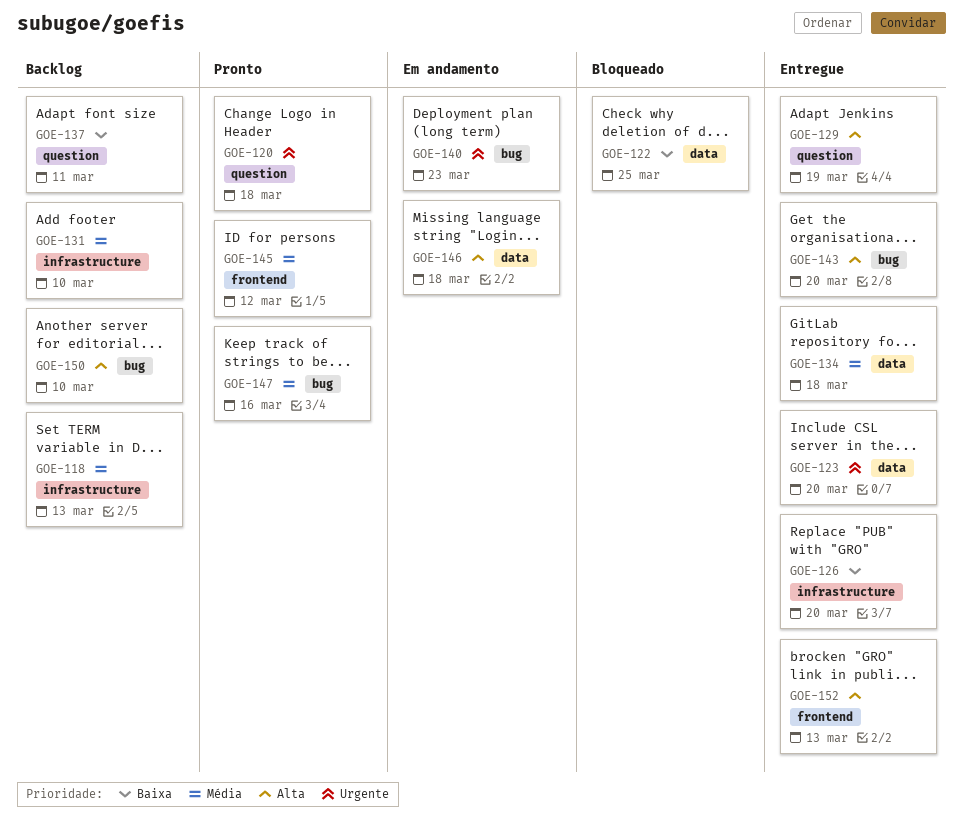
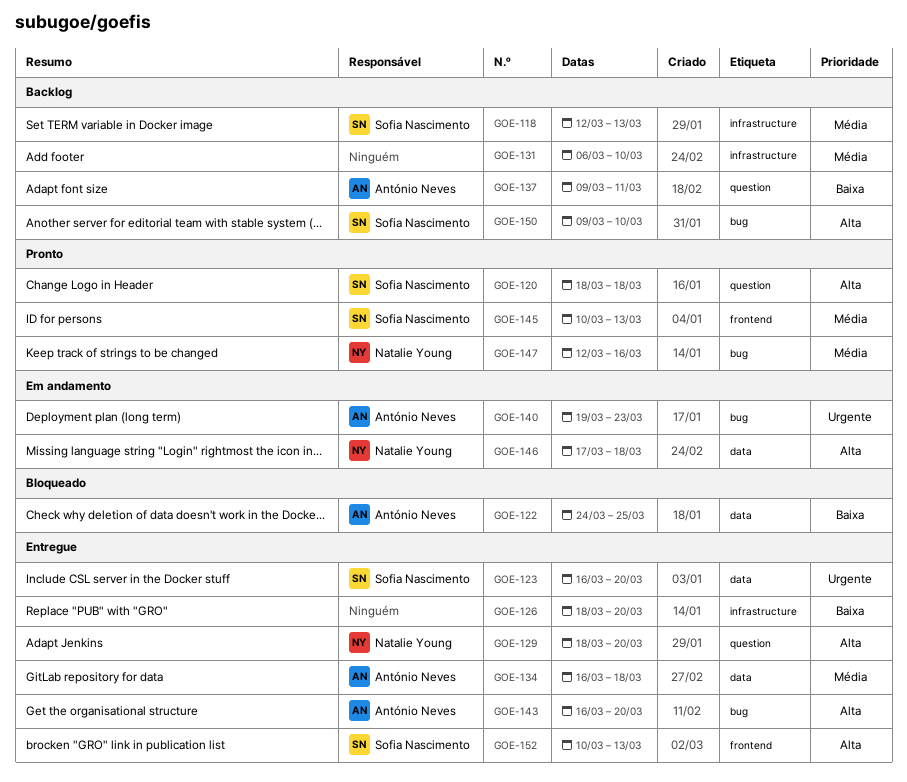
GOE-120, priority: Urgente -> Alta
GOE-129, due: Mar 19 -> Mar 20
GOE-145, due: Mar 12 -> Mar 13

